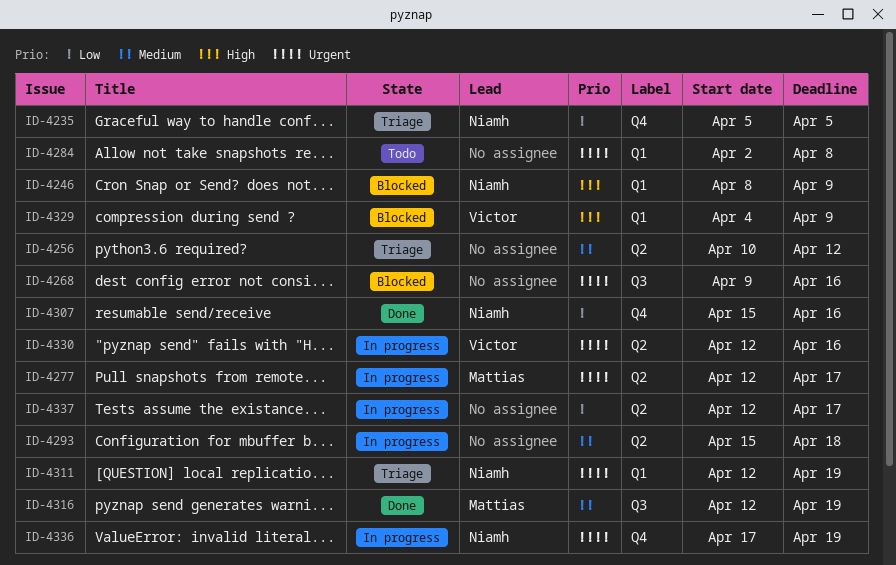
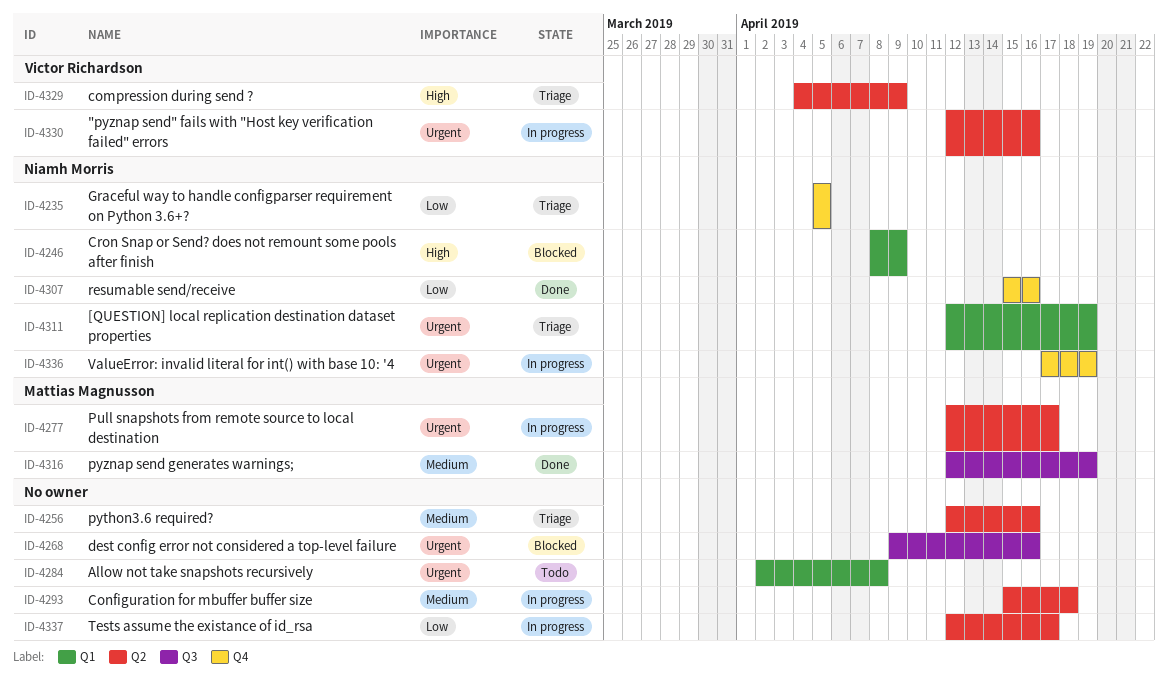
ID-4256, start: Apr 10 -> Apr 12
ID-4256, due: Apr 12 -> Apr 16
ID-4329, status: Blocked -> Triage
ID-4329, label: Q1 -> Q2

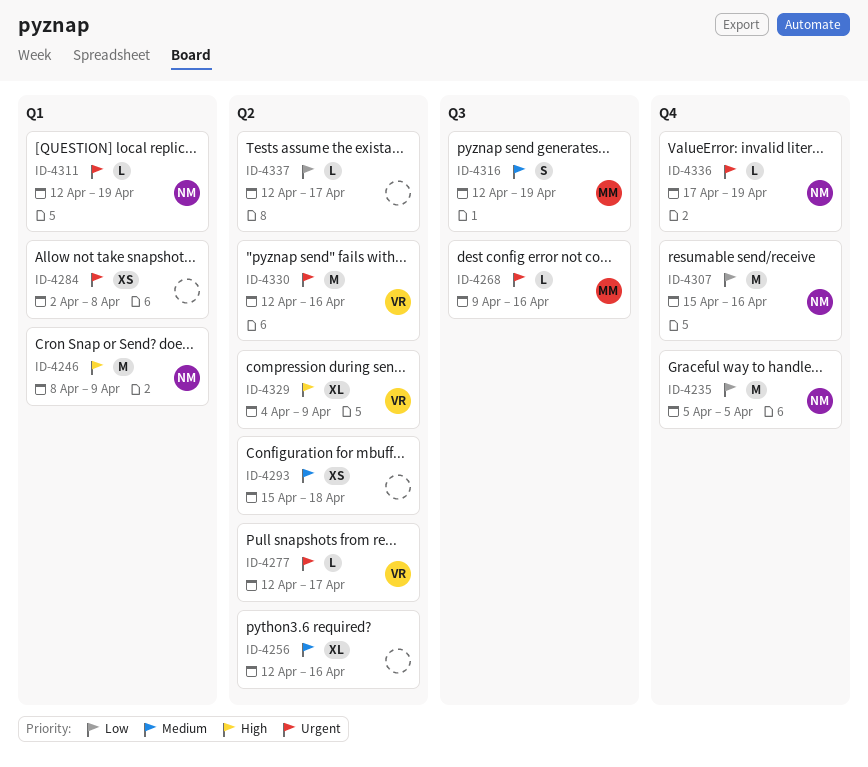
ID-4268, owner: none -> Mattias Magnusson
ID-4277, owner: Mattias Magnusson -> Victor Richardson

